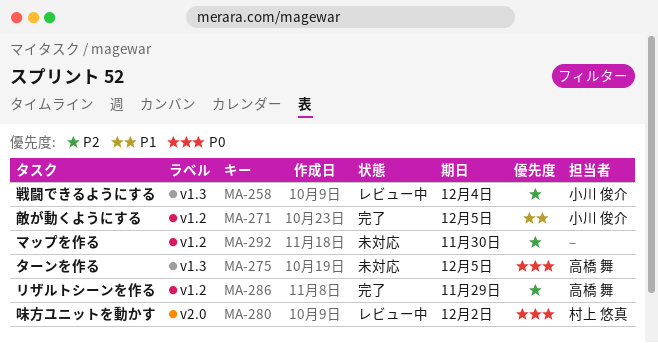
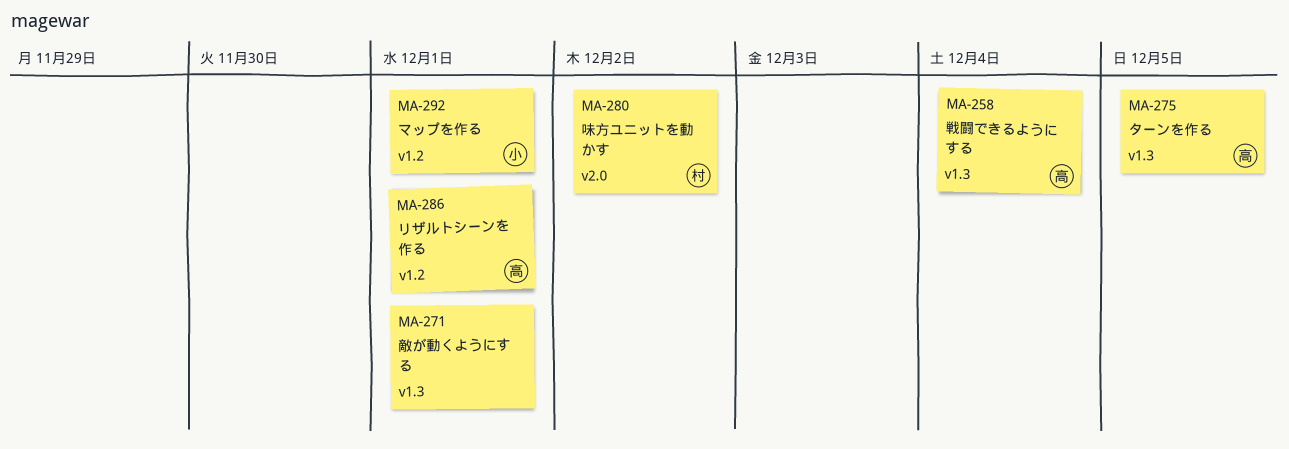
MA-258, owner: 小川 俊介 -> 高橋 舞
MA-271, owner: 小川 俊介 -> none
MA-271, label: v1.2 -> v1.3
MA-271, due: Dec 5 -> Dec 1
MA-286, due: Nov 29 -> Dec 1
MA-292, owner: none -> 小川 俊介
MA-292, due: Nov 30 -> Dec 1

